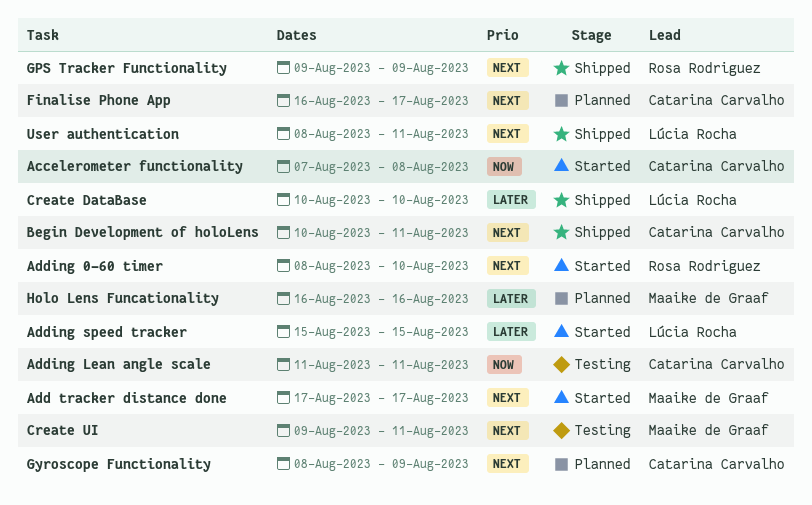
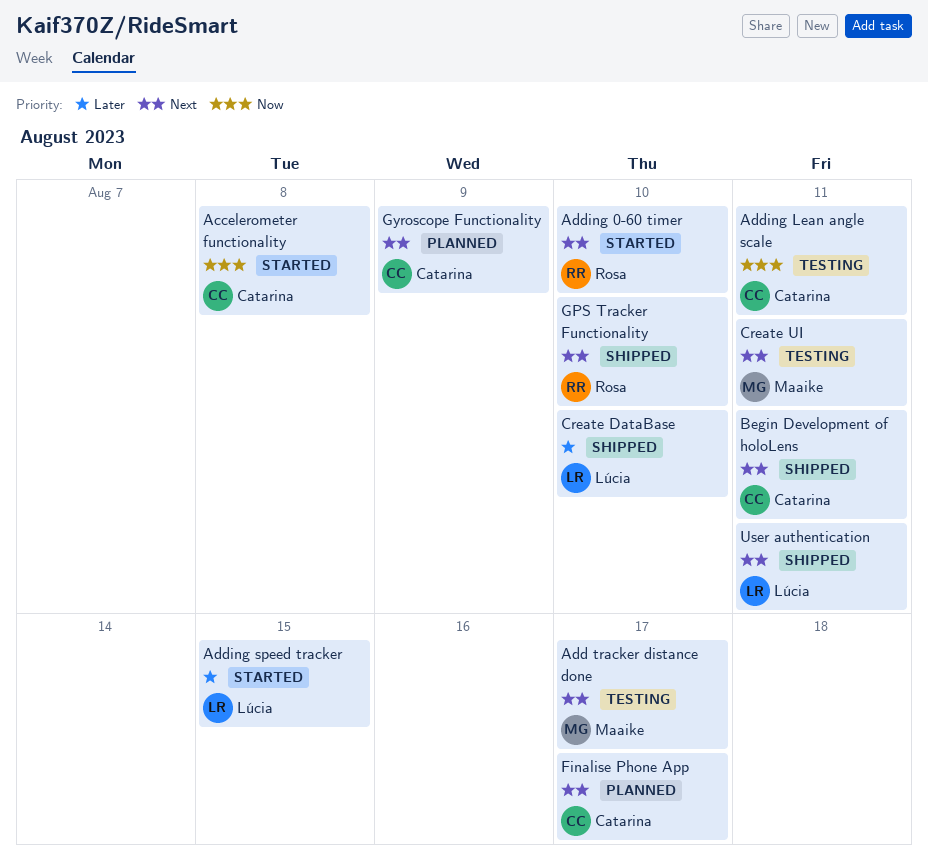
Add tracker distance done, status: Started -> Testing
GPS Tracker Functionality, due: Aug 9 -> Aug 10
Holo Lens Funcationality: present -> none

